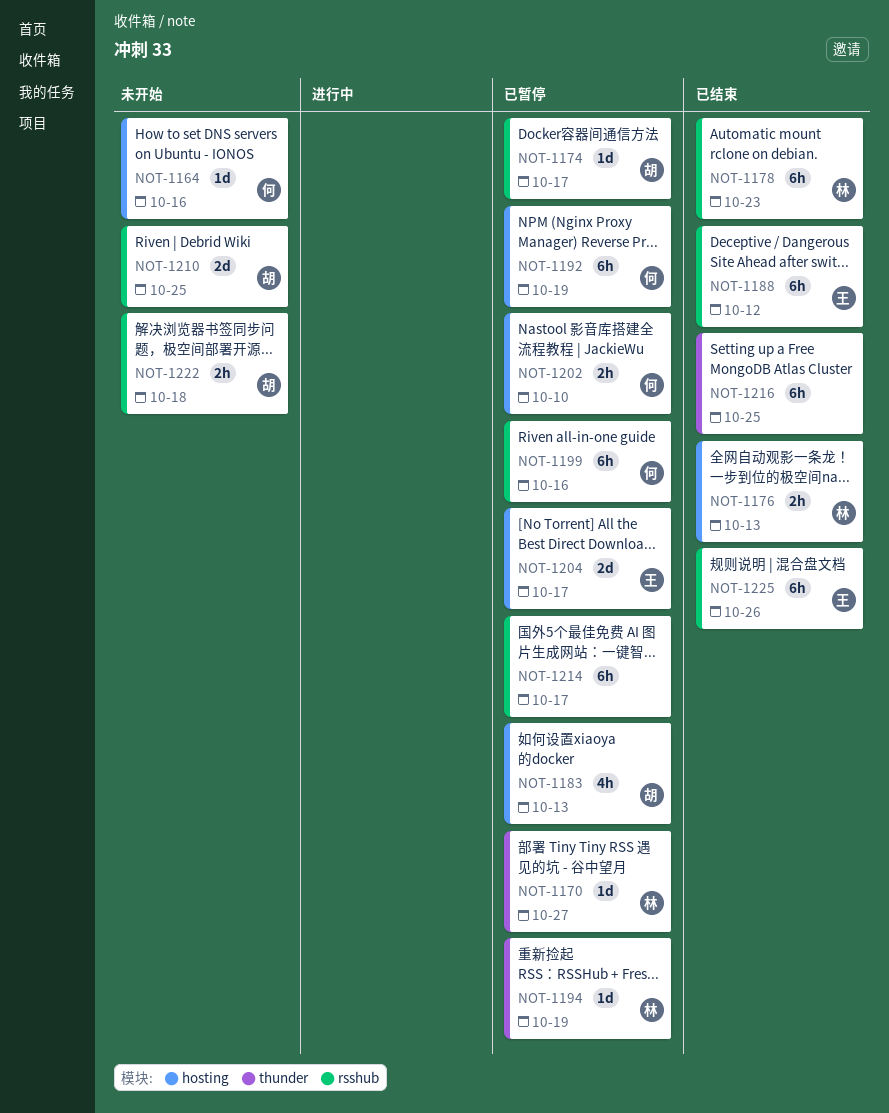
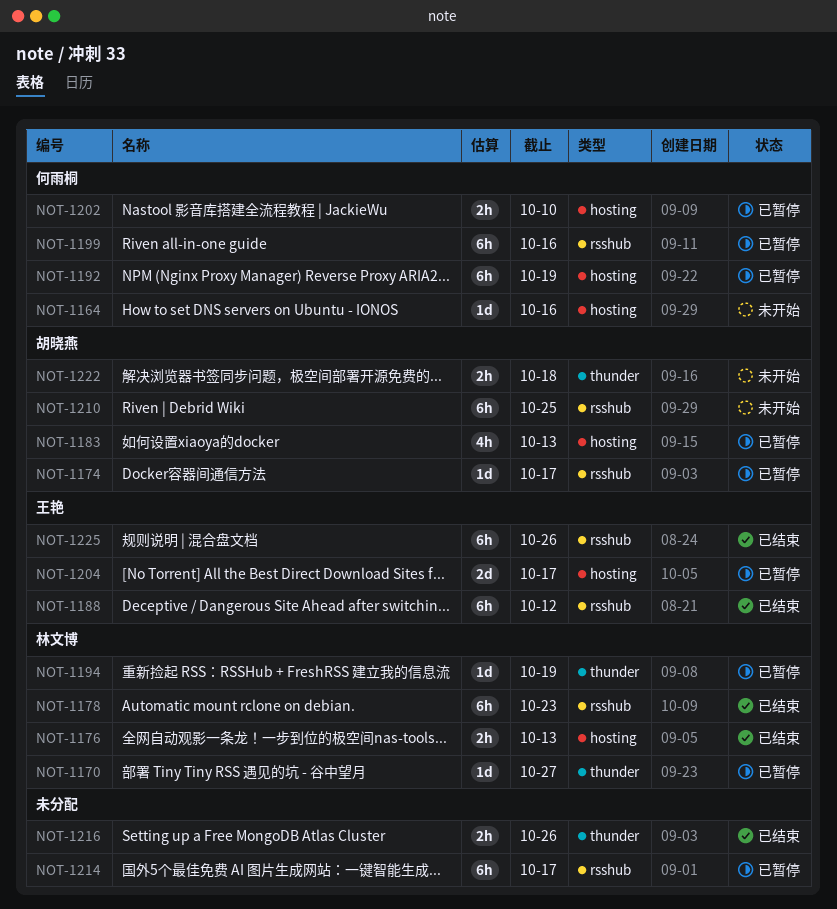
NOT-1210, estimate: 2d -> 6h
NOT-1216, estimate: 6h -> 2h
NOT-1216, due: Oct 25 -> Oct 26
NOT-1222, label: rsshub -> thunder

